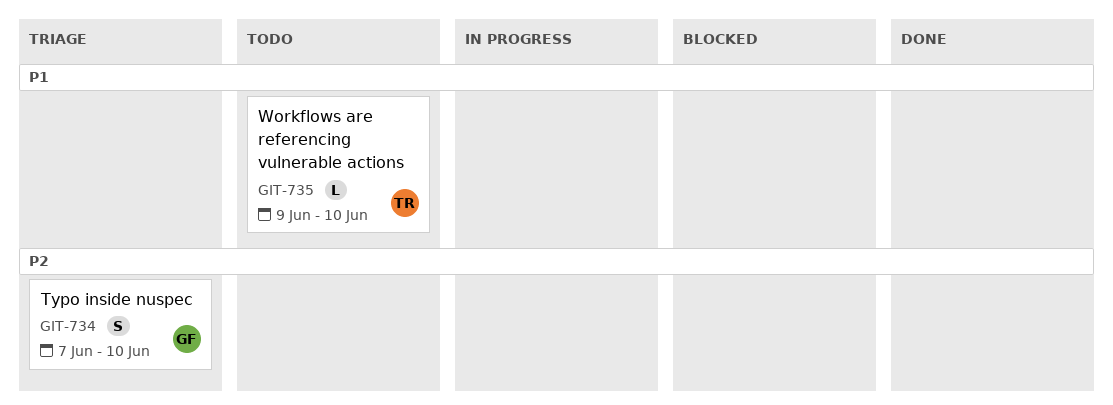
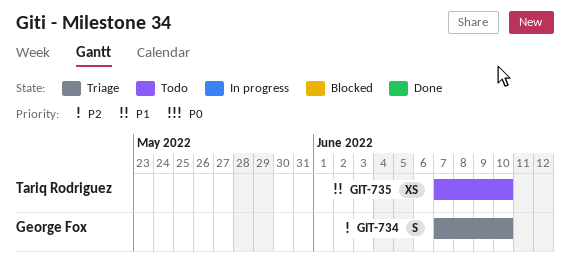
GIT-735, estimate: L -> XS
GIT-735, start: Jun 9 -> Jun 7

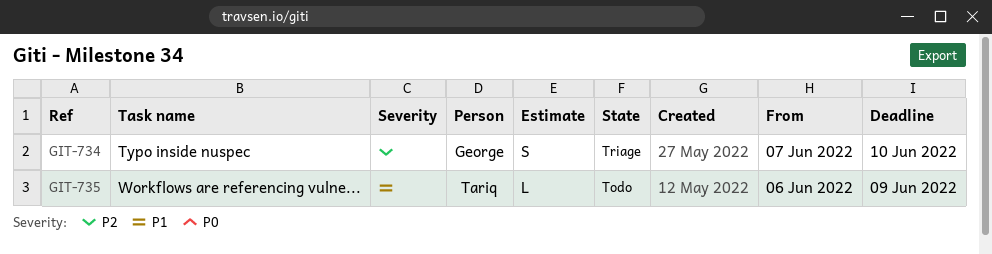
GIT-735, estimate: XS -> L
GIT-735, start: Jun 7 -> Jun 6
GIT-735, due: Jun 10 -> Jun 9

